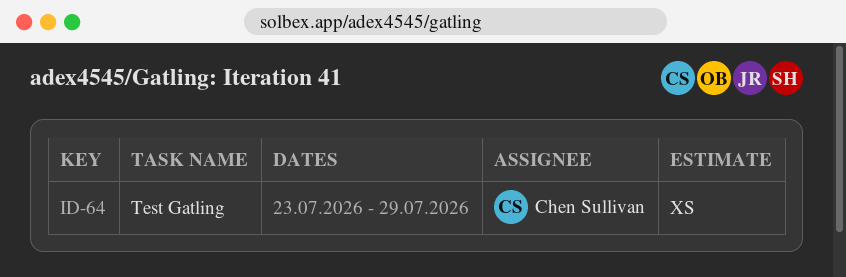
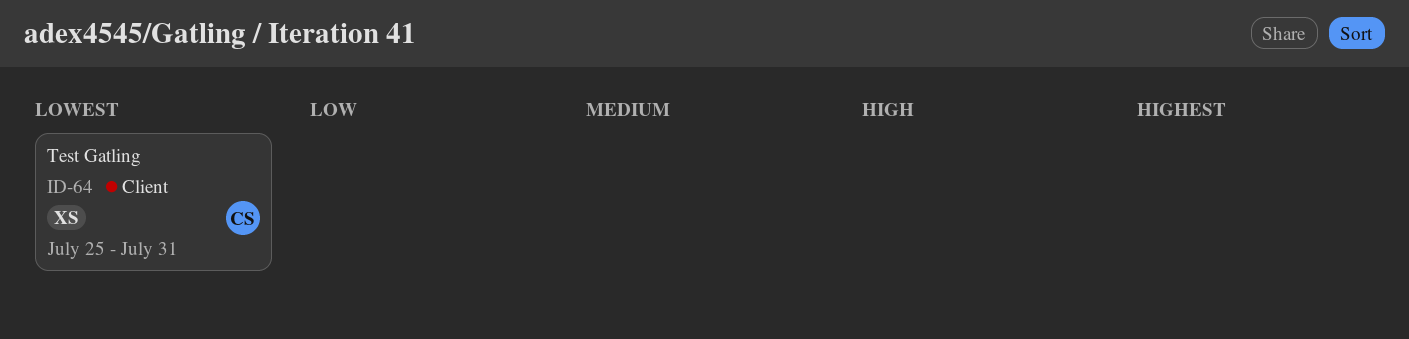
ID-64, start: Jul 23 -> Jul 25
ID-64, due: Jul 29 -> Jul 31

